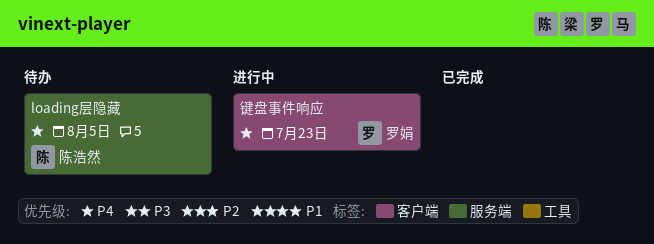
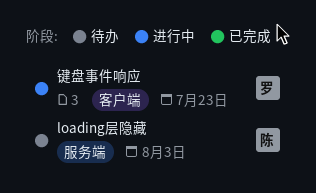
loading层隐藏, due: Aug 5 -> Aug 3

